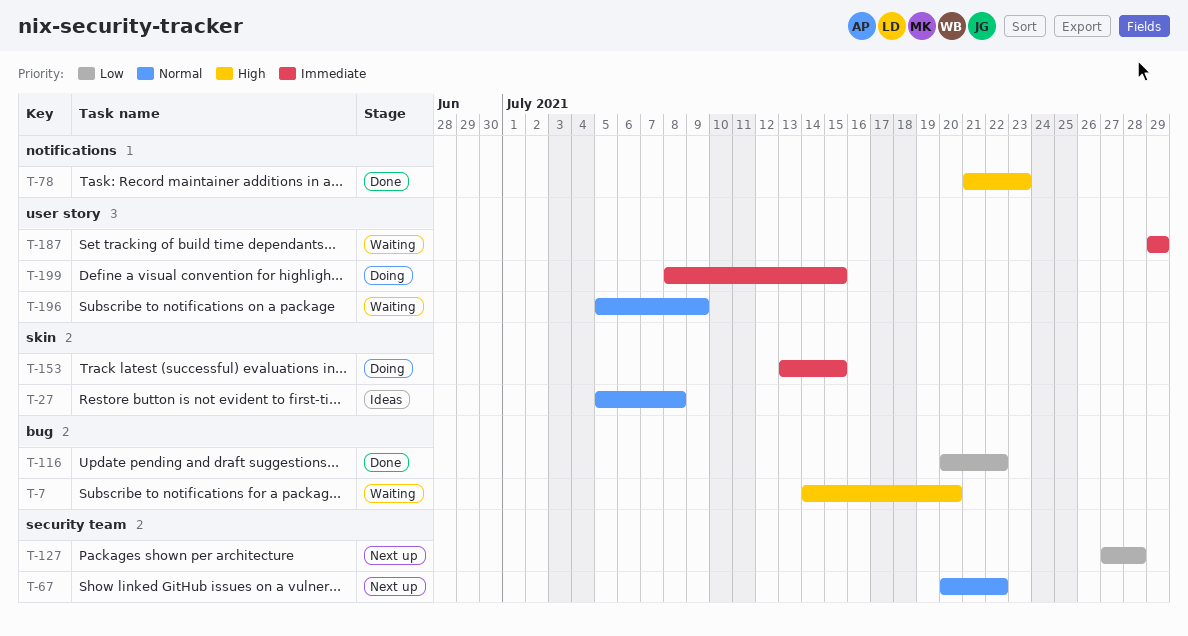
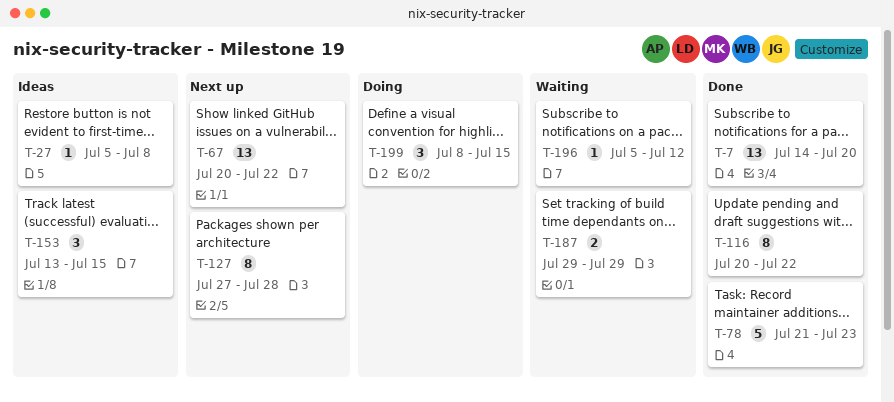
T-7, status: Waiting -> Done
T-153, status: Doing -> Ideas
T-196, due: Jul 9 -> Jul 12

